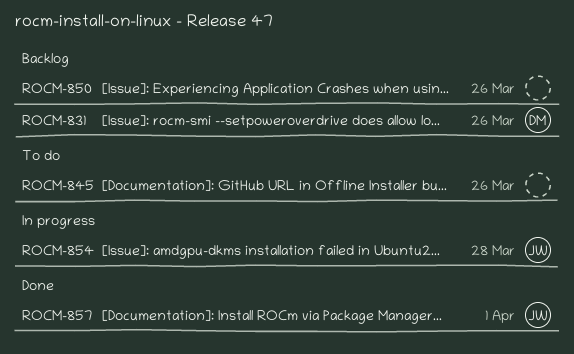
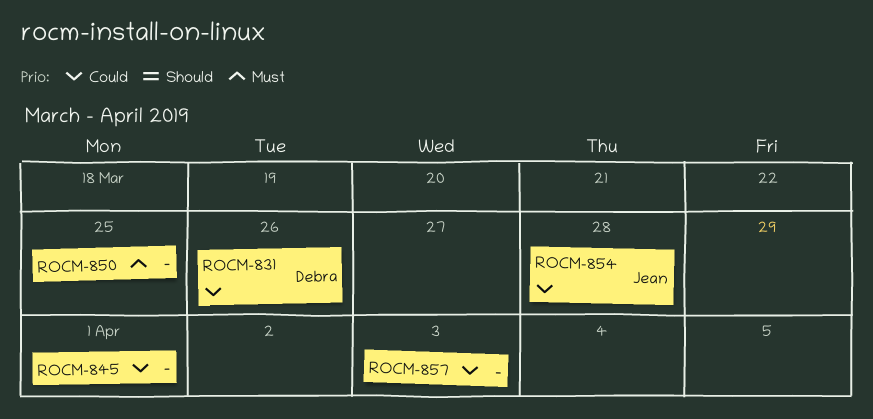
ROCM-845, due: Mar 26 -> Apr 1
ROCM-850, due: Mar 26 -> Mar 25
ROCM-857, owner: Jean -> none
ROCM-857, due: Apr 1 -> Apr 3

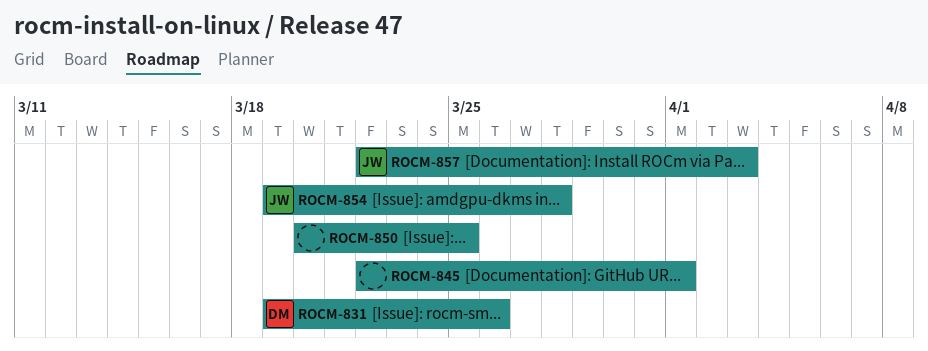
ROCM-857, owner: none -> Jean

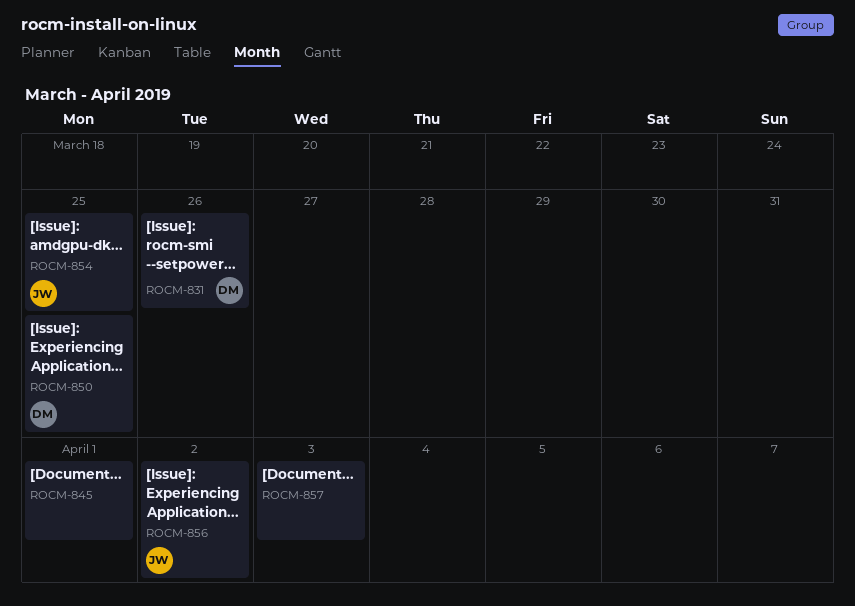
ROCM-850, owner: none -> DM
ROCM-854, due: Mar 28 -> Mar 25
ROCM-856: none -> present
ROCM-857, owner: JW -> none

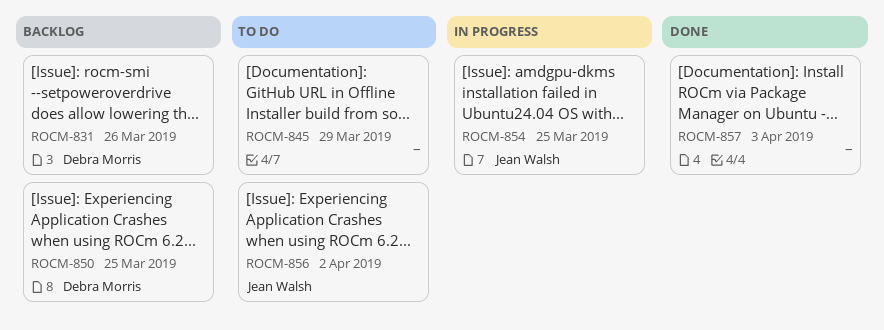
ROCM-845, due: Apr 1 -> Mar 29

